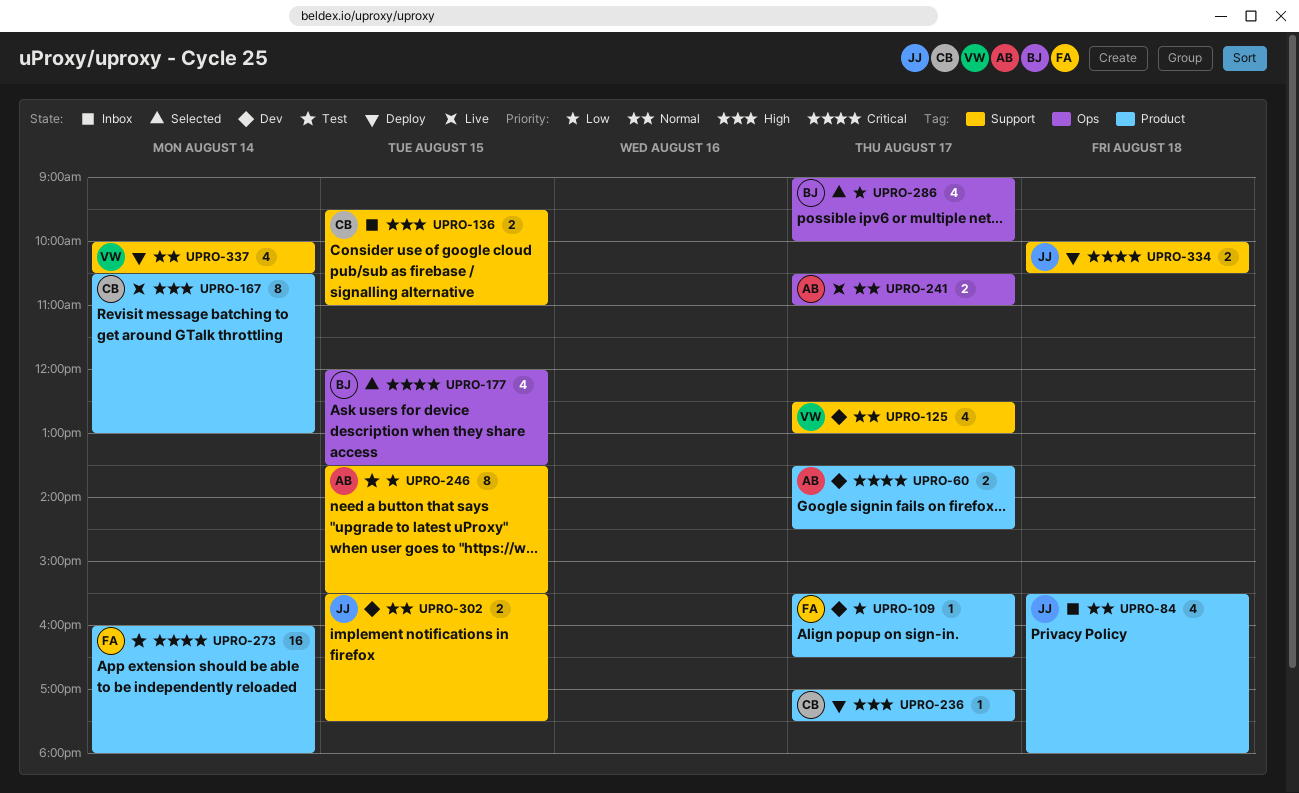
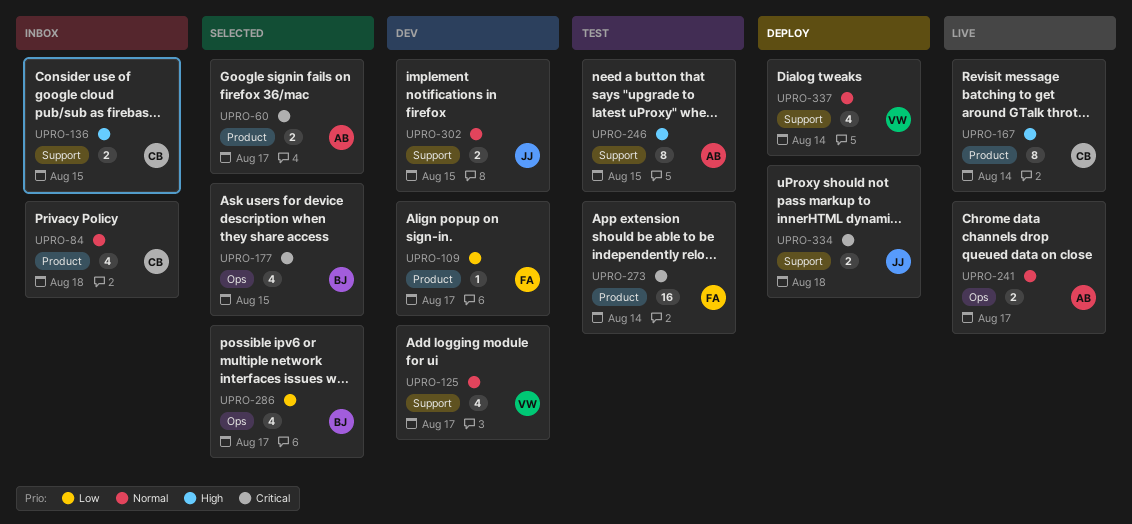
UPRO-60, status: Dev -> Selected
UPRO-84, owner: JJ -> CB
UPRO-236: present -> none
UPRO-246, priority: Low -> High

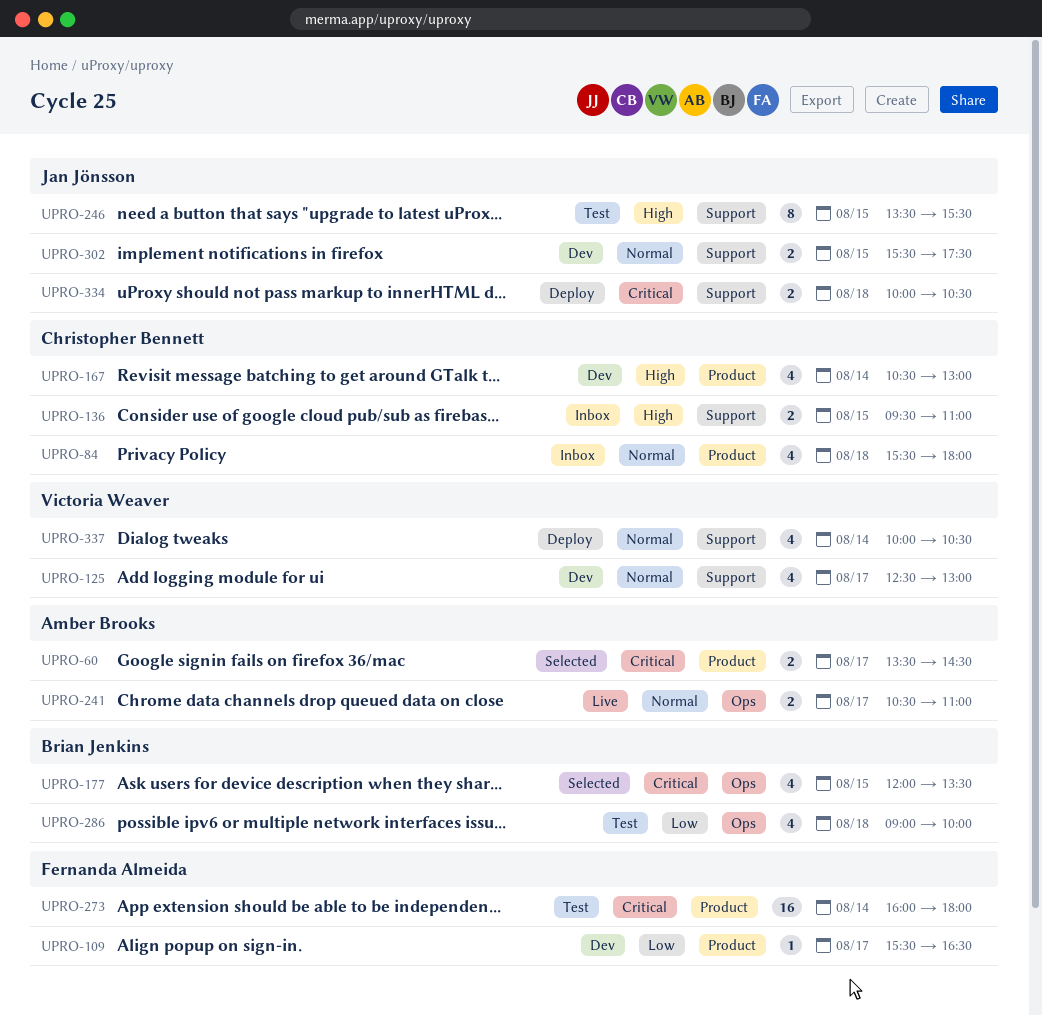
UPRO-167, status: Live -> Dev
UPRO-167, estimate: 8 -> 4
UPRO-246, owner: Amber Brooks -> Jan Jönsson
UPRO-286, status: Selected -> Test
UPRO-286, day: Aug 17 -> Aug 18

